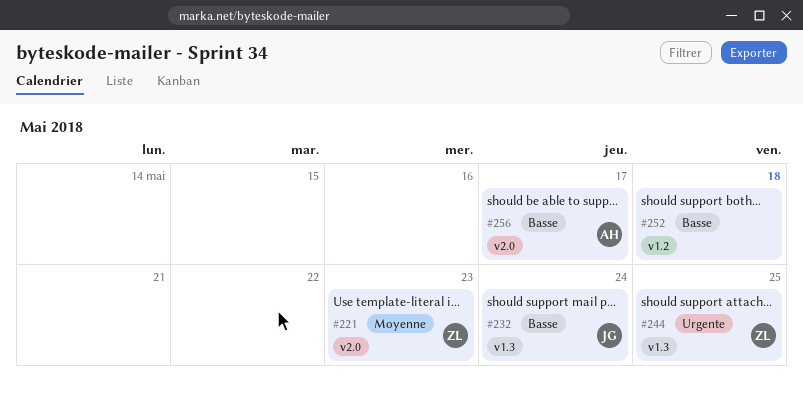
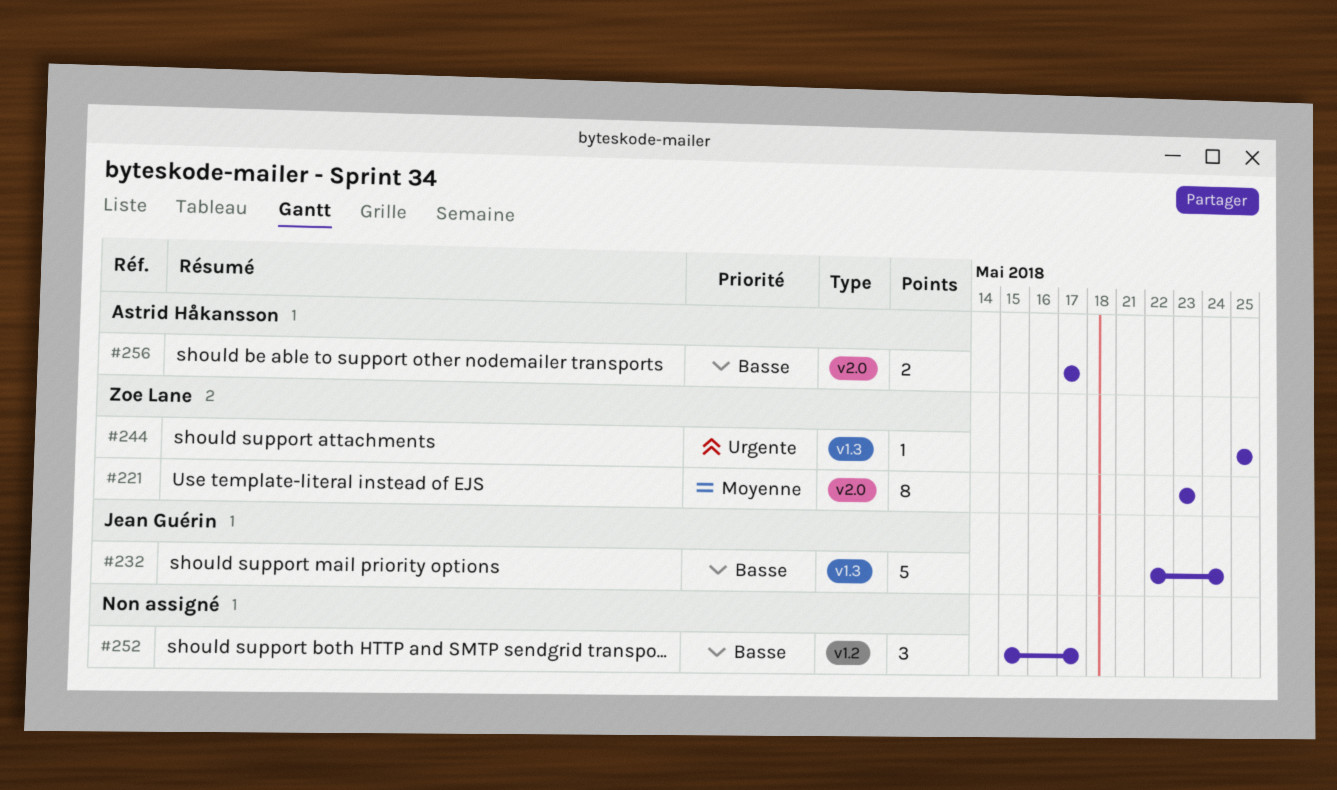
#252, due: May 18 -> May 17

